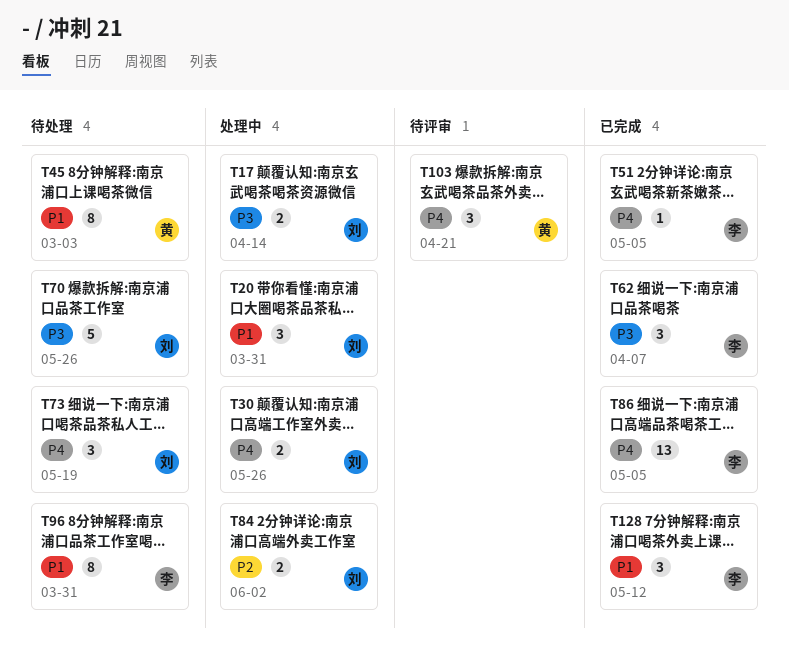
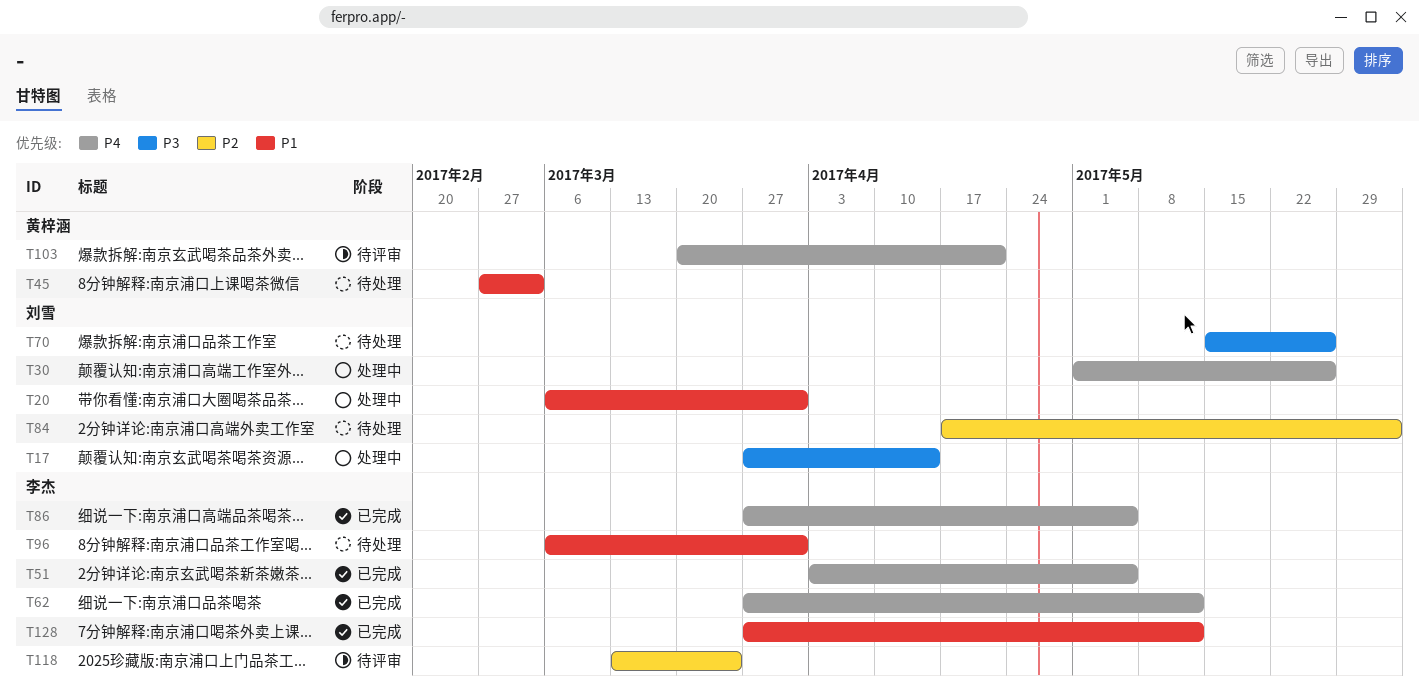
T62, priority: P3 -> P4
T62, due: Apr 7 -> May 12
T73: present -> none
T84, status: 处理中 -> 待处理
T118: none -> present

